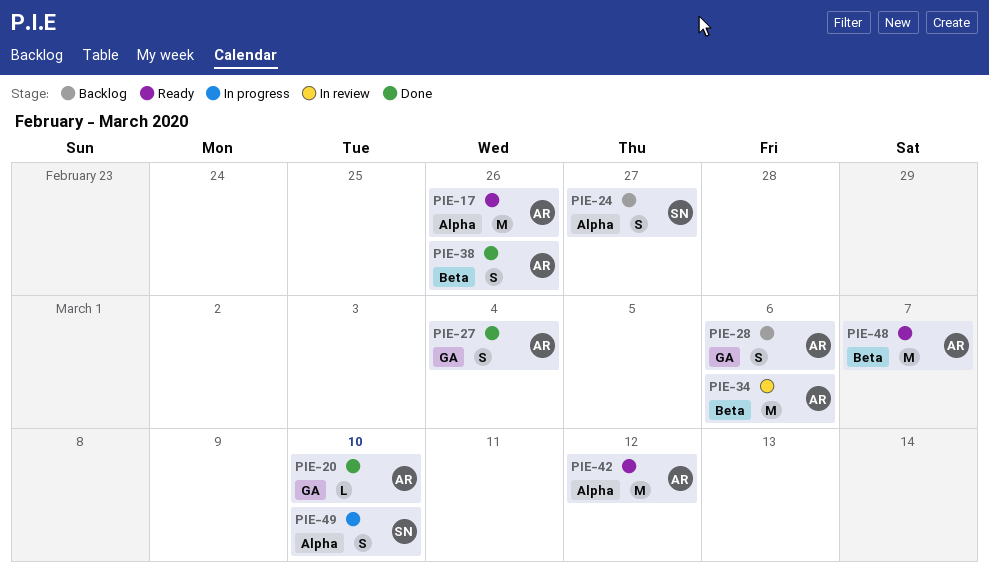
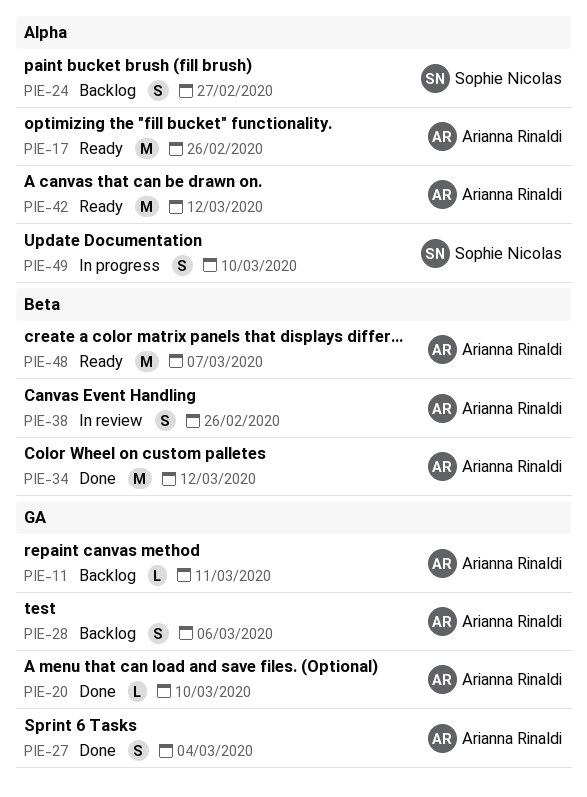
PIE-11: none -> present
PIE-34, status: In review -> Done
PIE-34, due: Mar 6 -> Mar 12
PIE-38, status: Done -> In review

